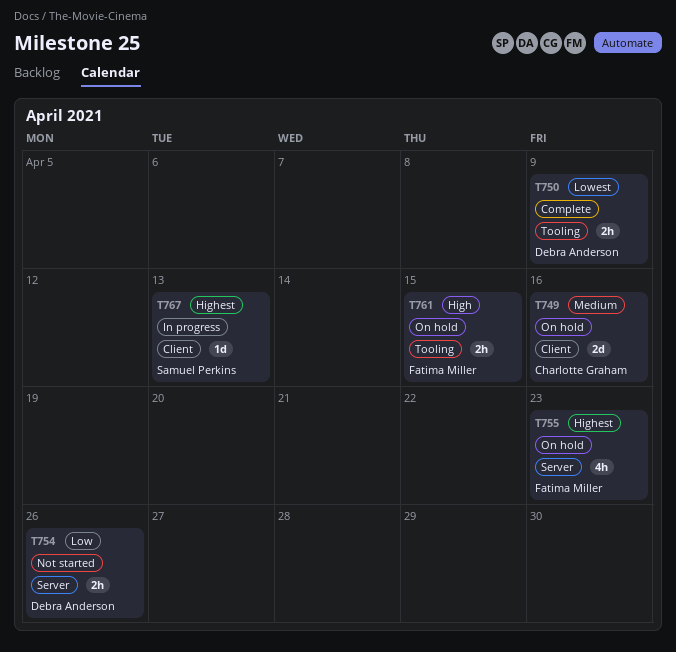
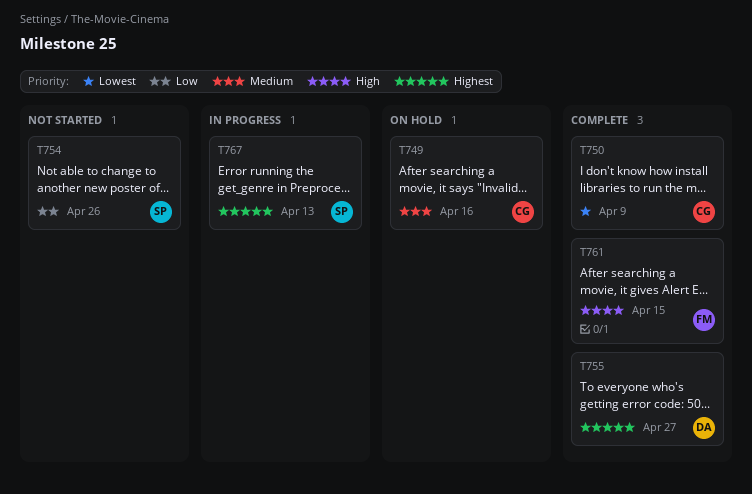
T750, owner: Debra Anderson -> Charlotte Graham
T754, owner: Debra Anderson -> Samuel Perkins
T755, status: On hold -> Complete
T755, owner: Fatima Miller -> Debra Anderson
T755, due: Apr 23 -> Apr 27
T761, status: On hold -> Complete

